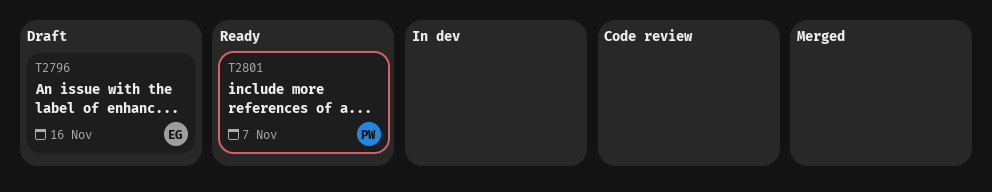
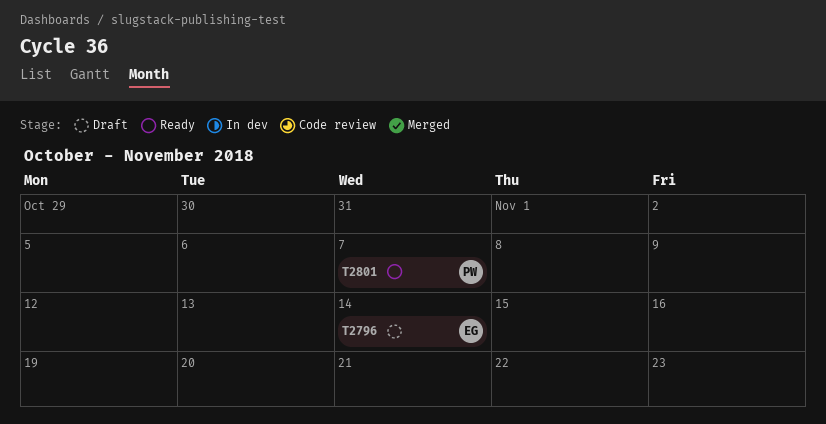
T2796, due: Nov 16 -> Nov 14

